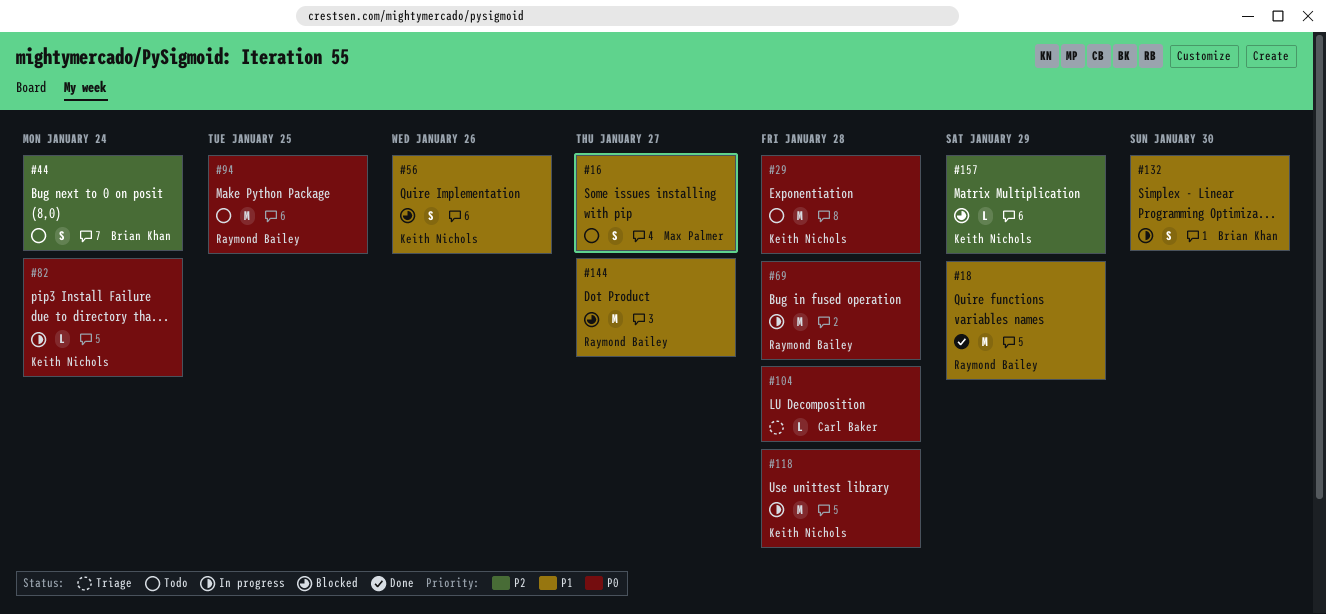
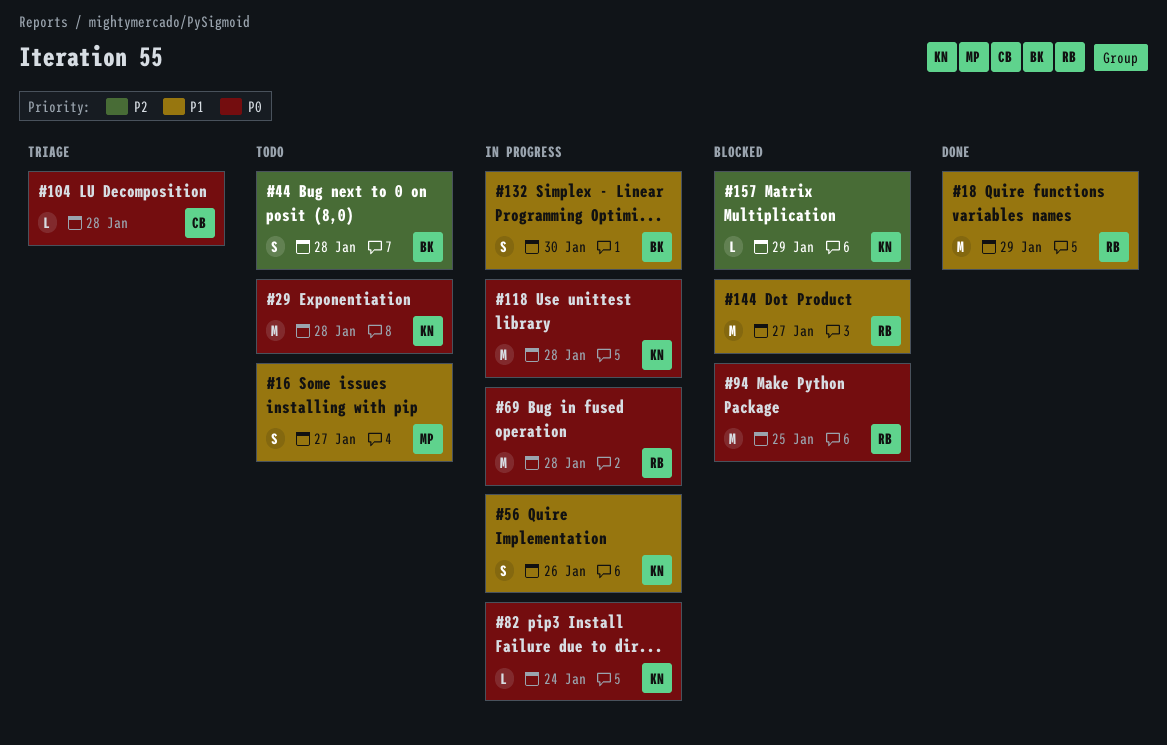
#44, due: Jan 24 -> Jan 28
#56, status: Blocked -> In progress
#94, status: Todo -> Blocked

